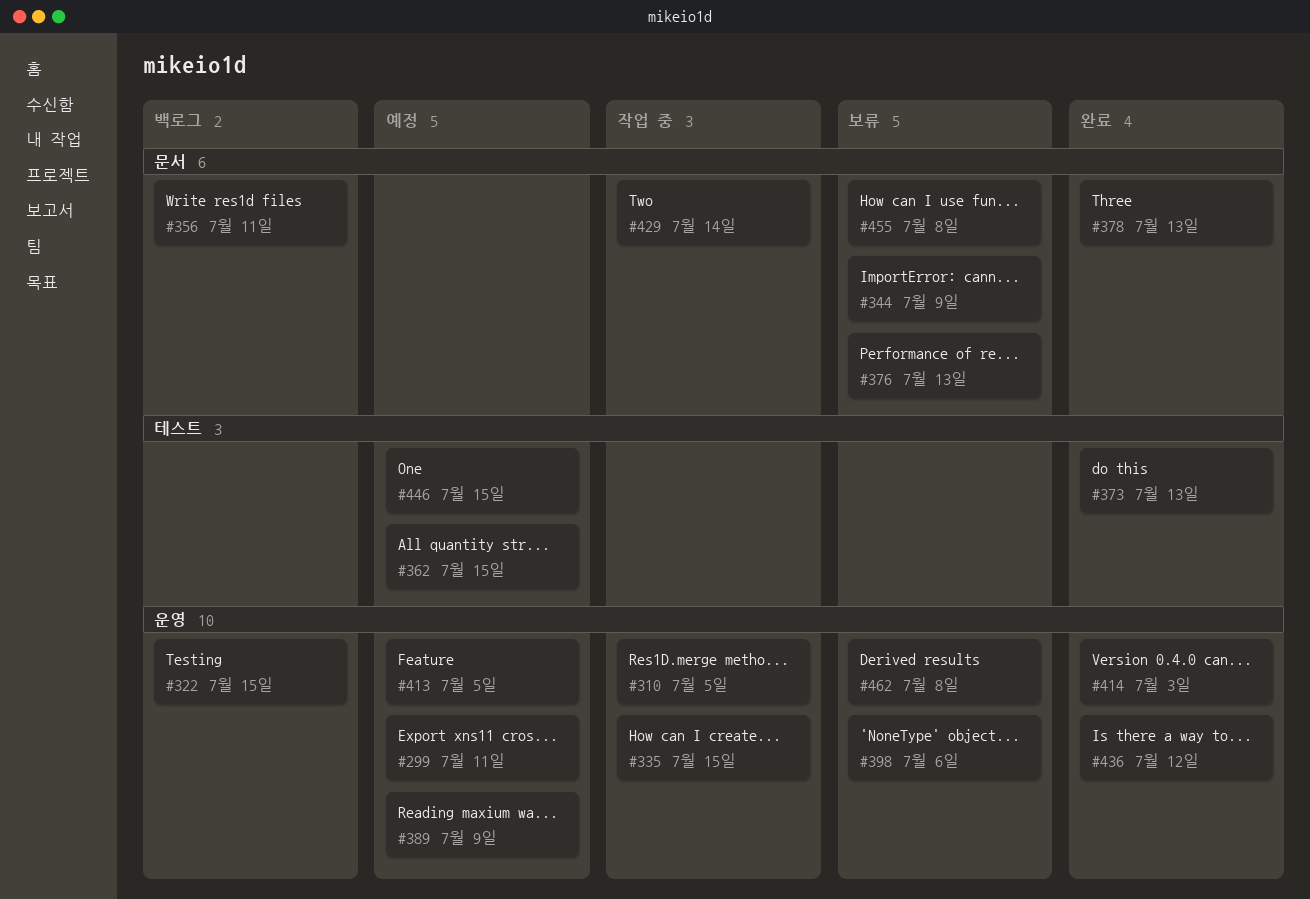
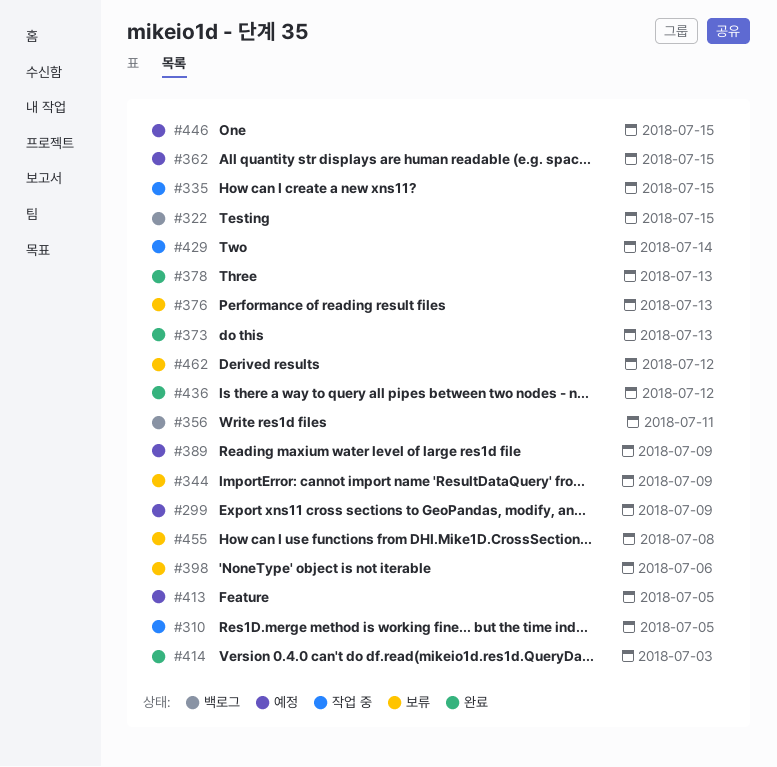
#299, due: Jul 11 -> Jul 9
#462, due: Jul 8 -> Jul 12

